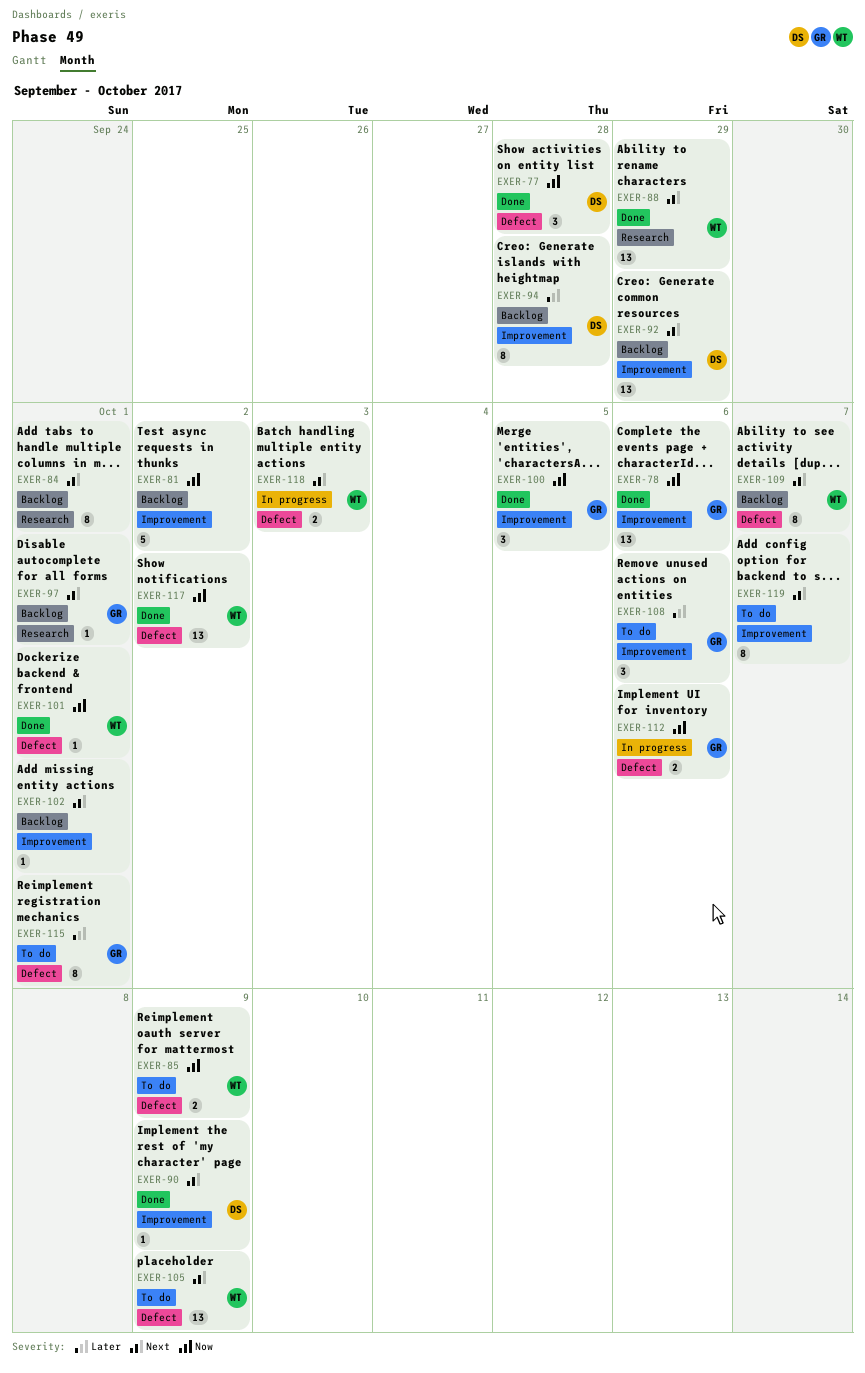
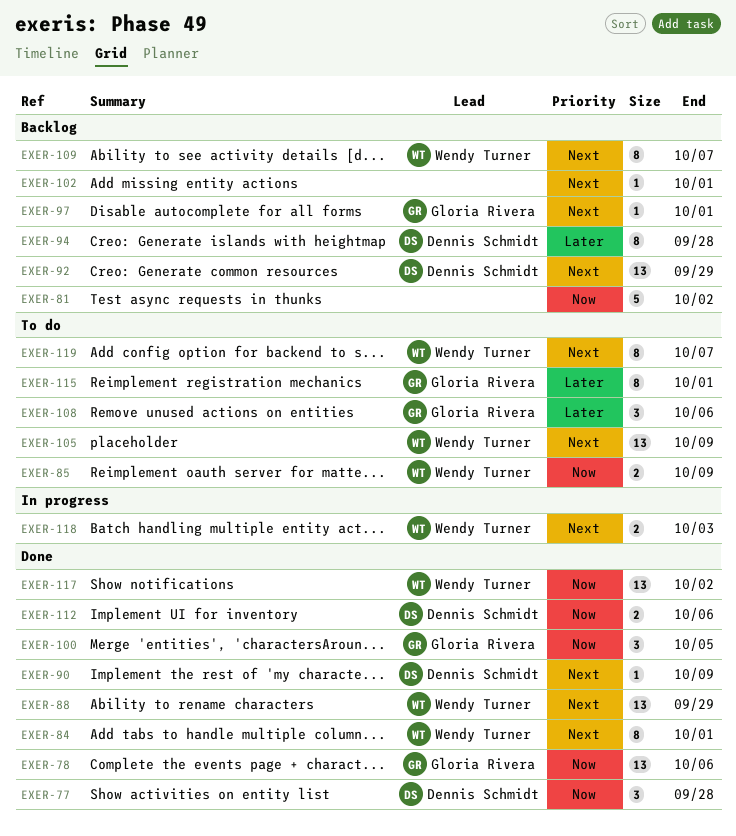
EXER-84, status: Backlog -> Done
EXER-84, owner: none -> Wendy Turner
EXER-101: present -> none
EXER-112, status: In progress -> Done
EXER-112, owner: Gloria Rivera -> Dennis Schmidt
EXER-119, owner: none -> Wendy Turner

